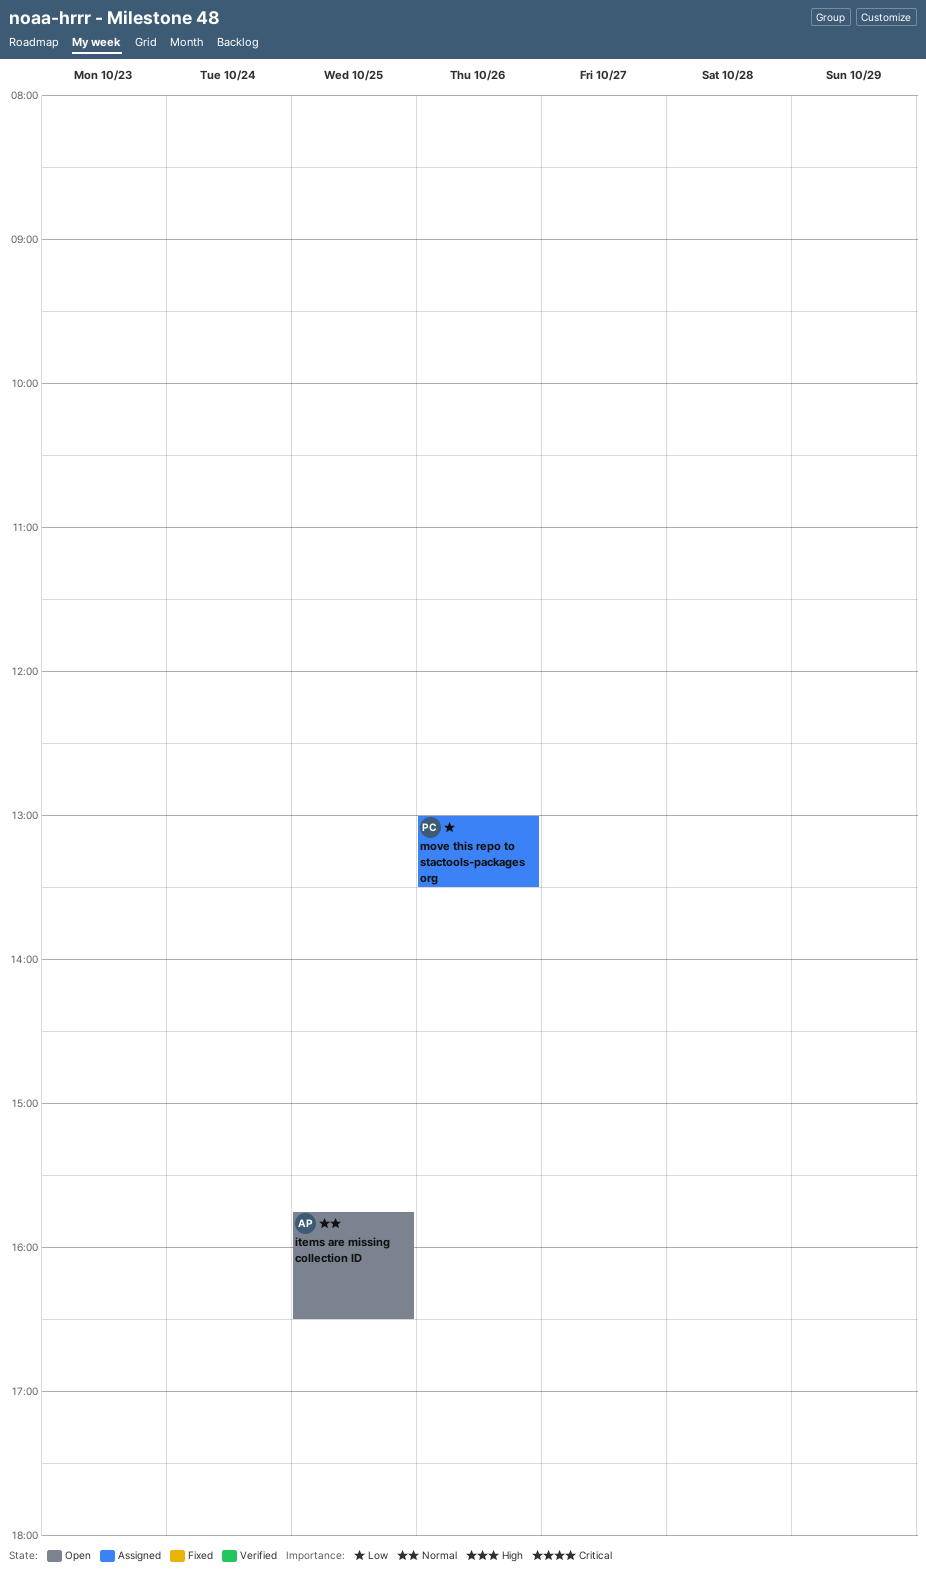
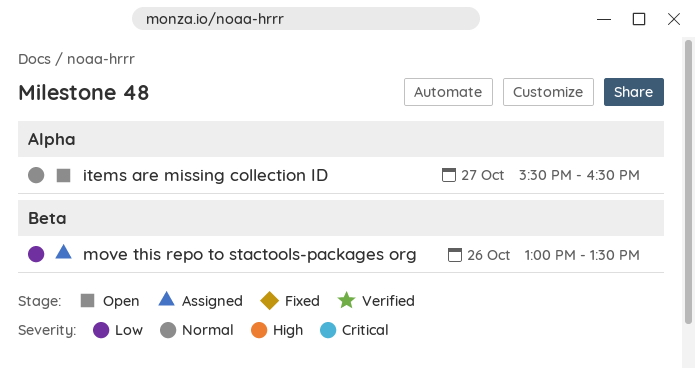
items are missing collection ID, day: Oct 25 -> Oct 27
items are missing collection ID, begins: 15:45 -> 15:30

